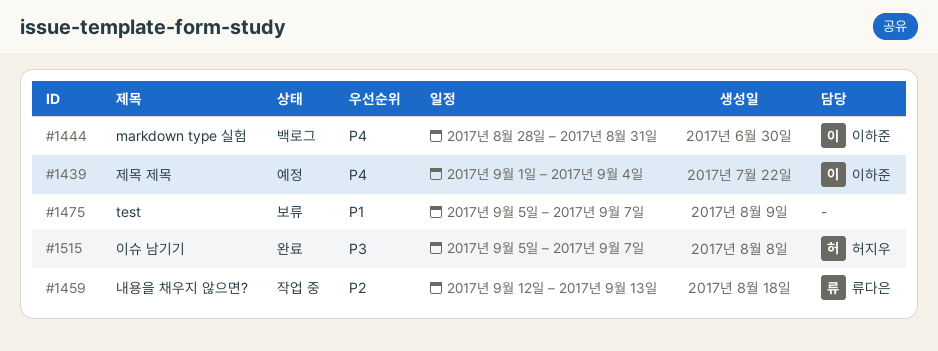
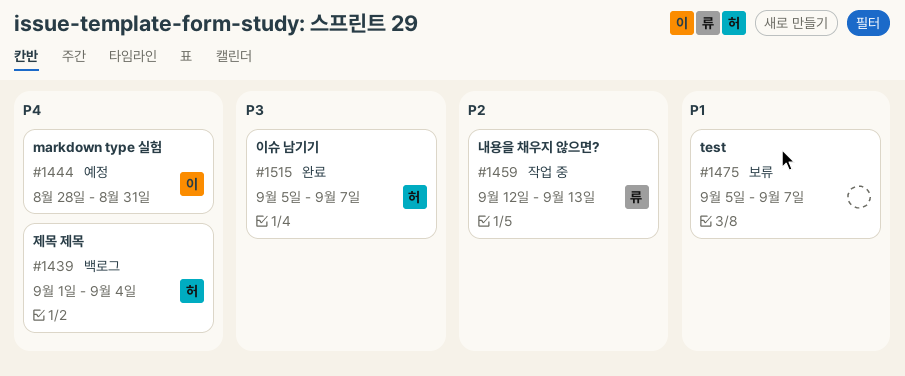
#1439, status: 예정 -> 백로그
#1439, owner: 이하준 -> 허지우
#1444, status: 백로그 -> 예정

